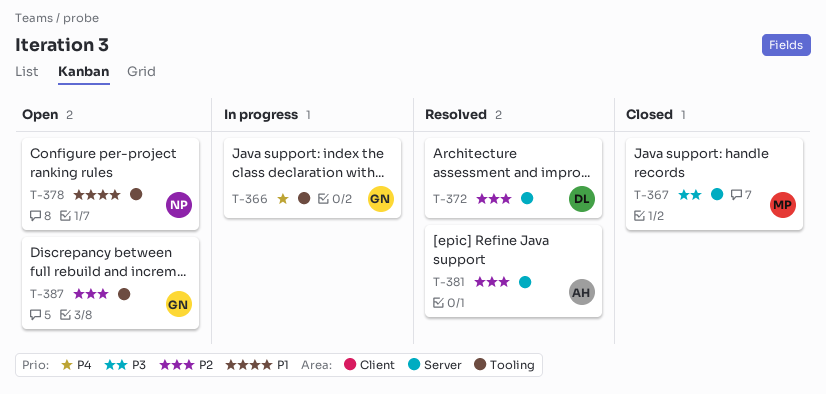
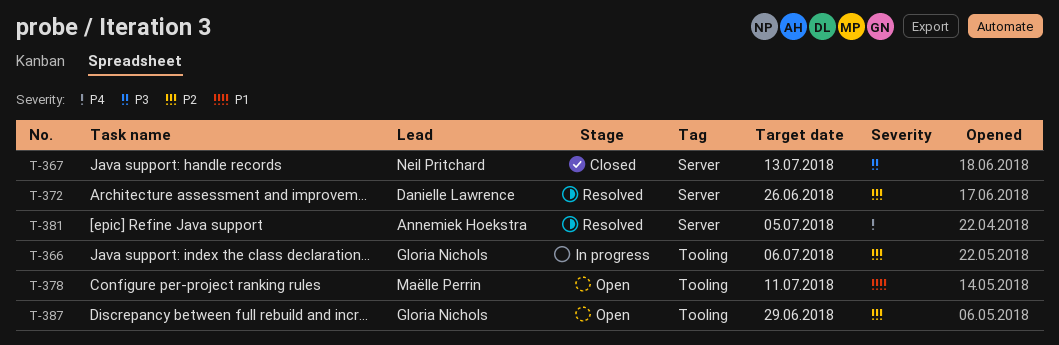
T-366, priority: P4 -> P2
T-367, owner: Maëlle Perrin -> Neil Pritchard
T-378, owner: Neil Pritchard -> Maëlle Perrin
T-381, priority: P2 -> P4

